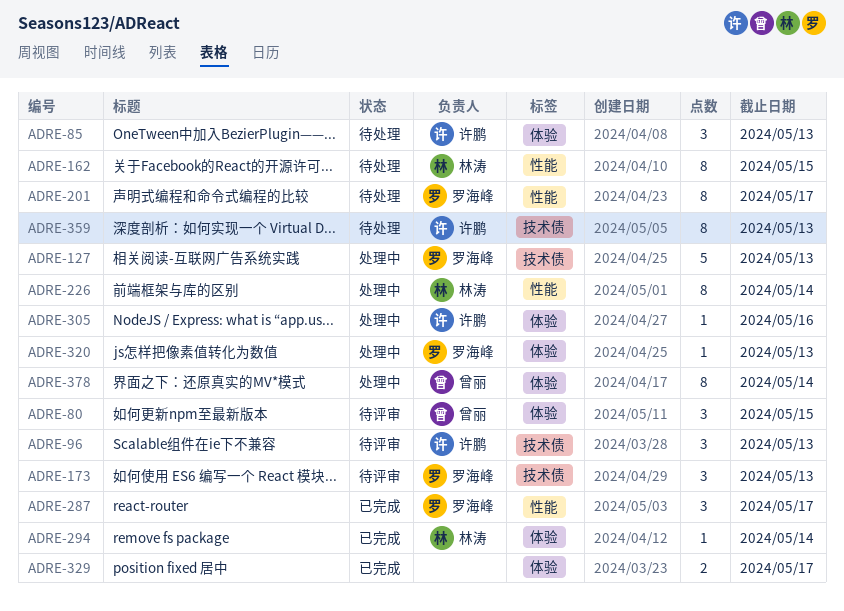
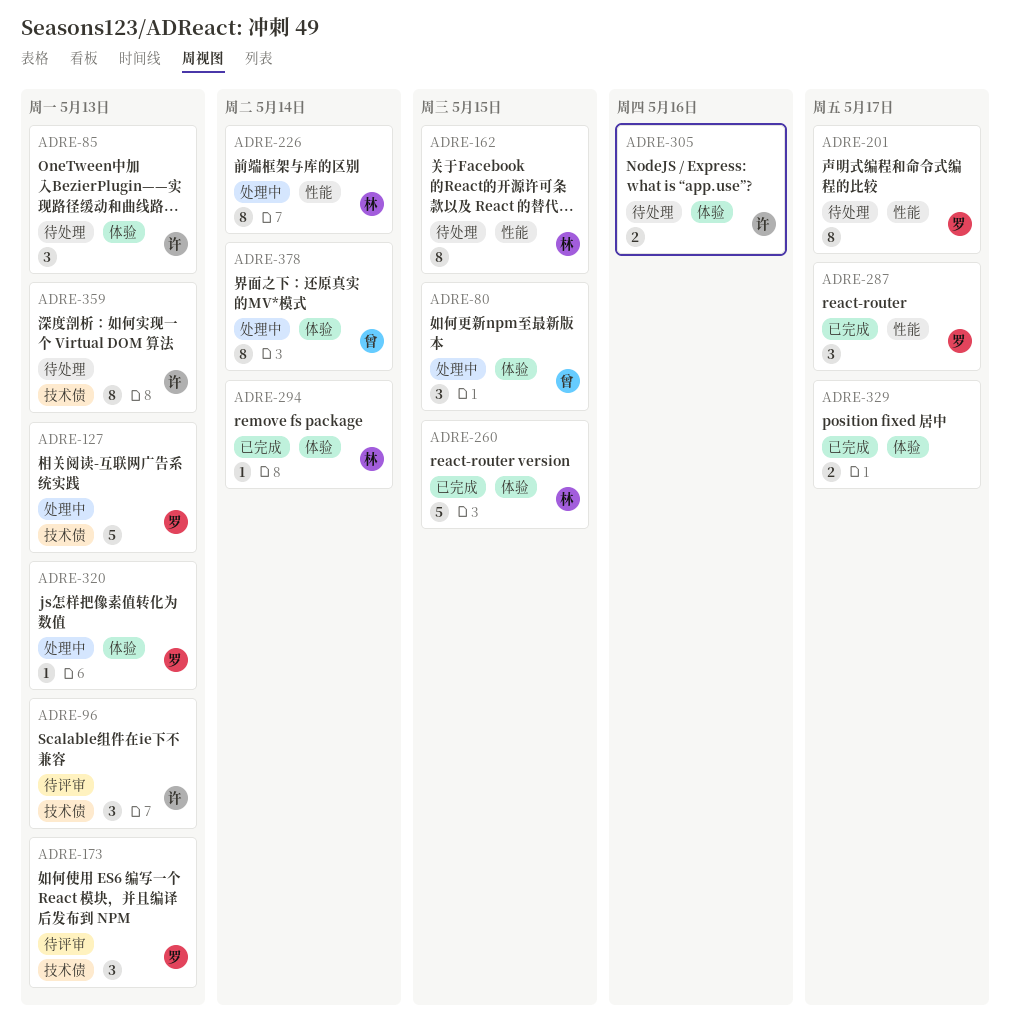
ADRE-80, status: 待评审 -> 处理中
ADRE-260: none -> present
ADRE-305, status: 处理中 -> 待处理
ADRE-305, estimate: 1 -> 2

